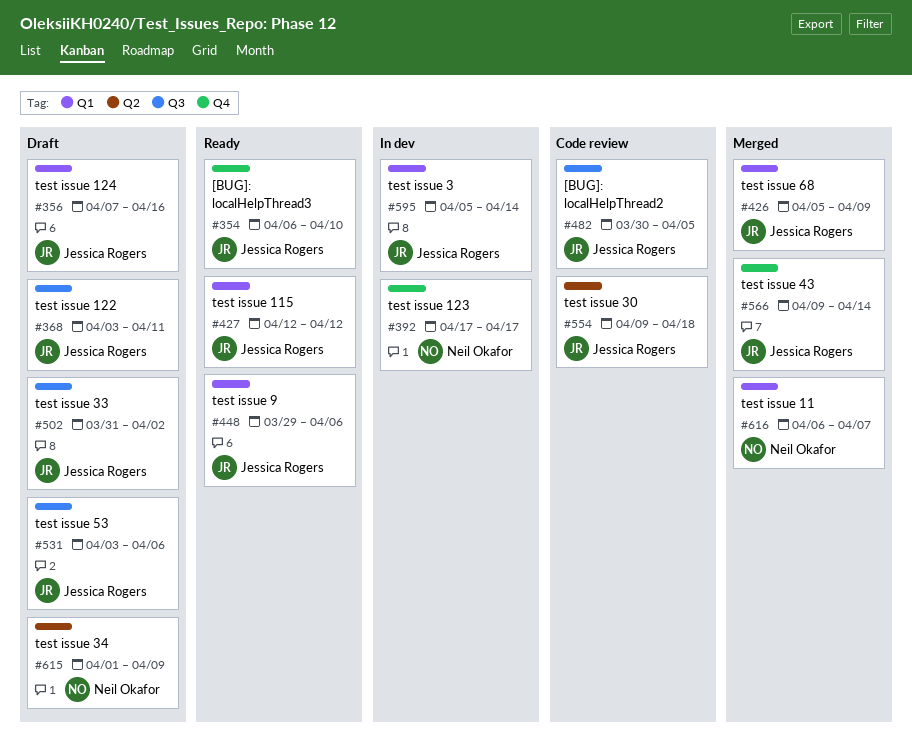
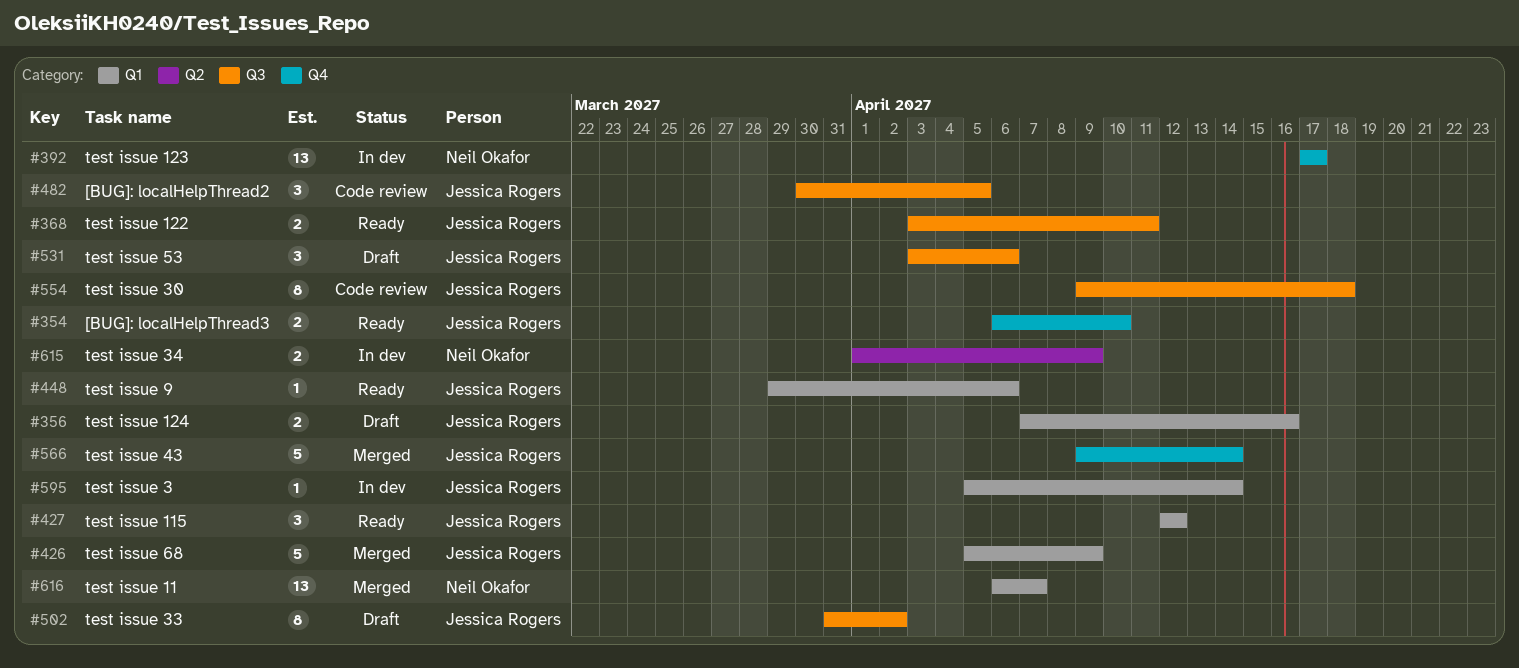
#368, status: Draft -> Ready
#554, label: Q2 -> Q3
#615, status: Draft -> In dev

